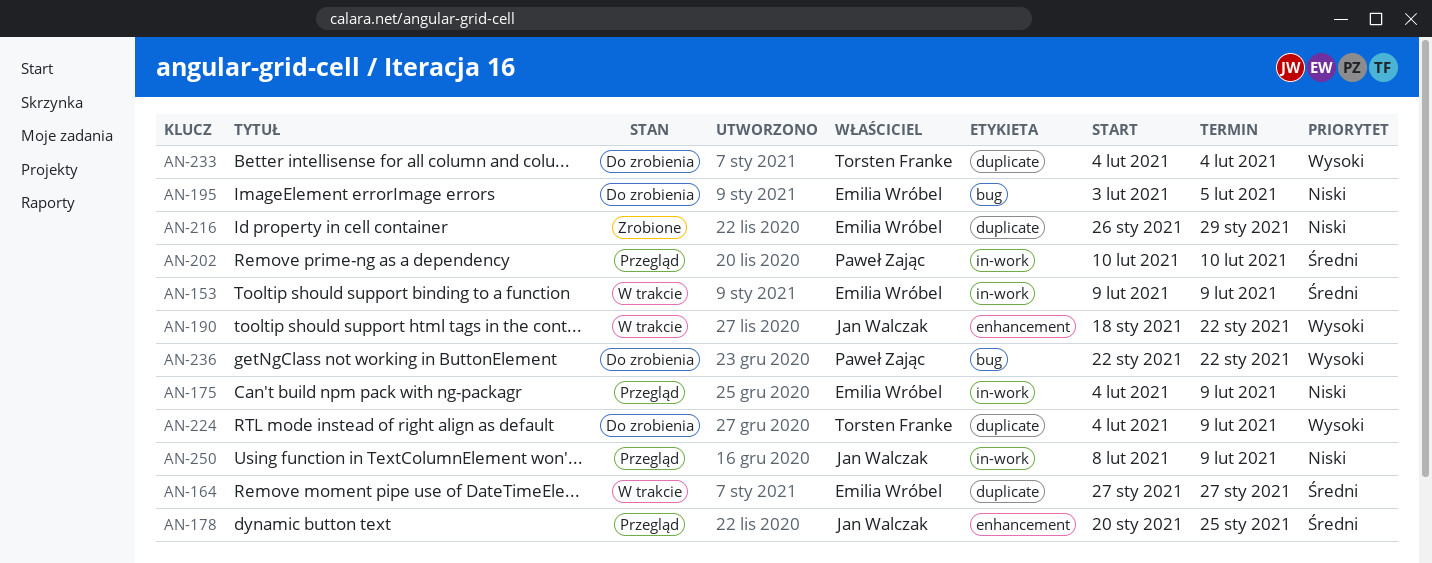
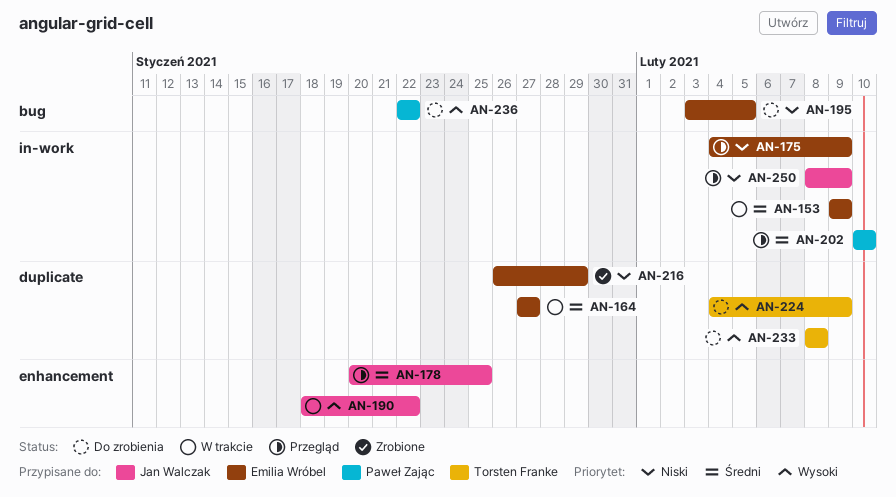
AN-233, start: Feb 4 -> Feb 8
AN-233, due: Feb 4 -> Feb 8

